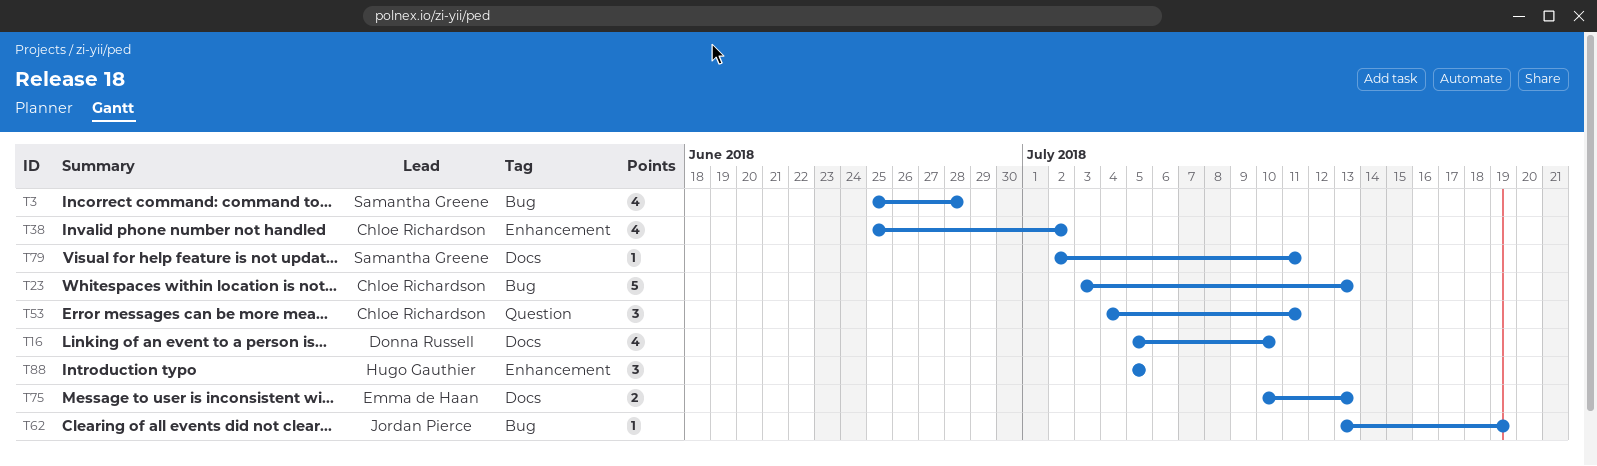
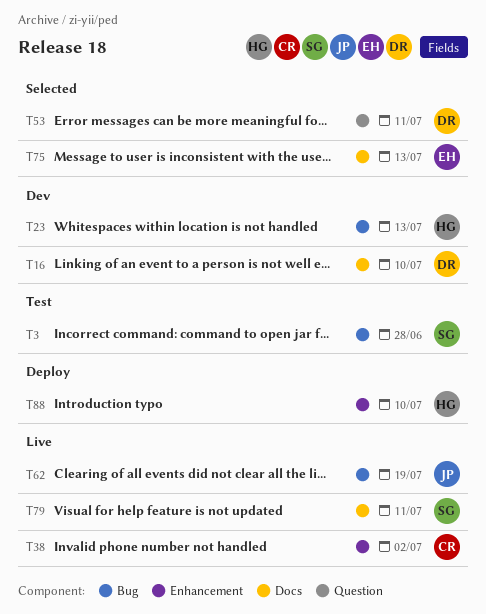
T23, owner: Chloe Richardson -> Hugo Gauthier
T53, owner: Chloe Richardson -> Donna Russell
T88, due: Jul 5 -> Jul 10

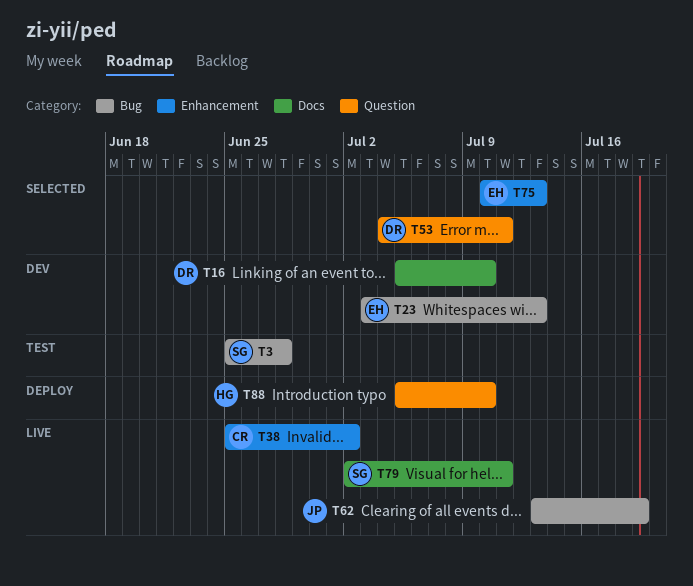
T23, owner: HG -> EH
T75, label: Docs -> Enhancement
T88, label: Enhancement -> Question

